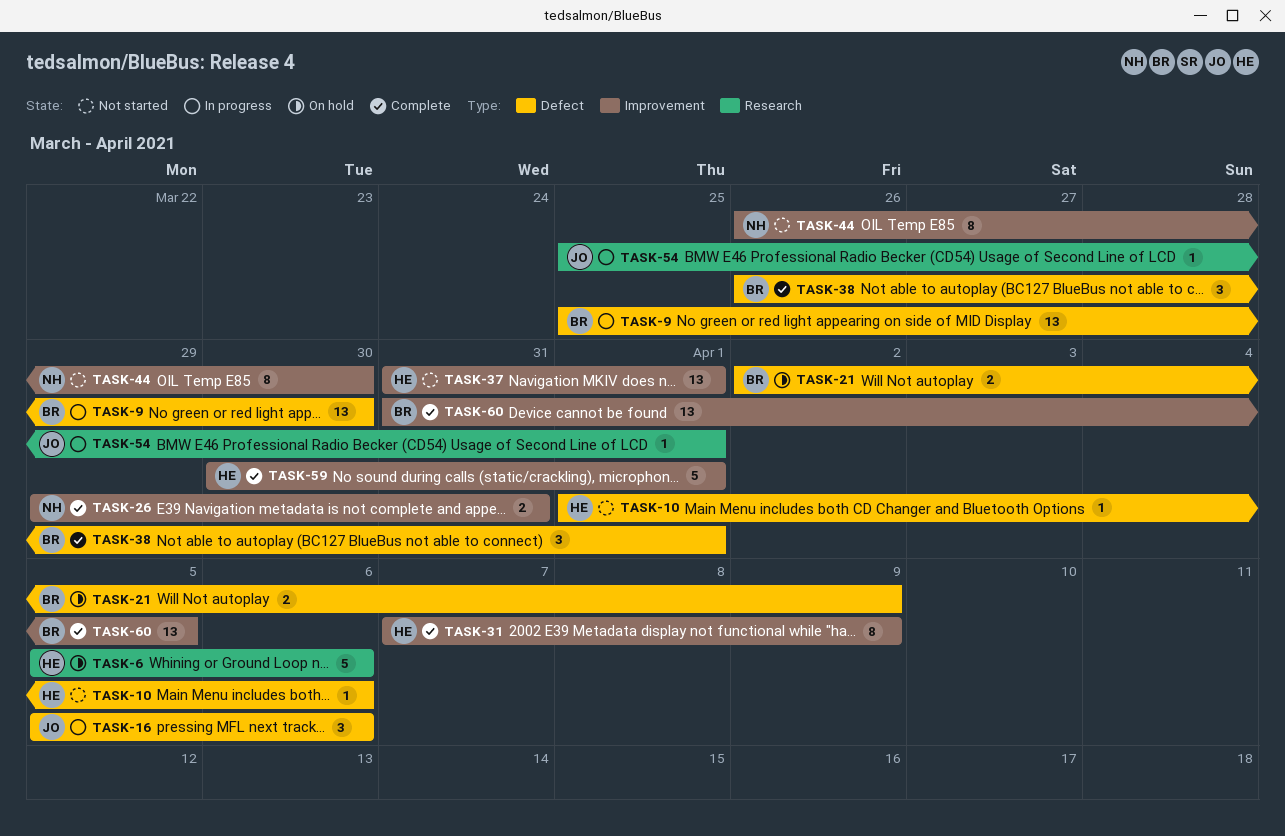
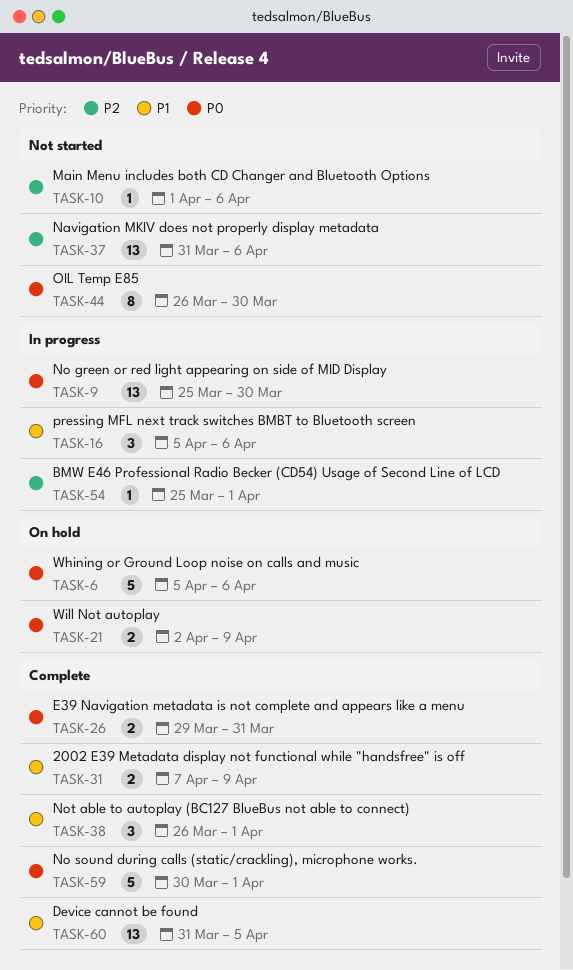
TASK-31, estimate: 8 -> 2
TASK-37, due: Apr 1 -> Apr 6

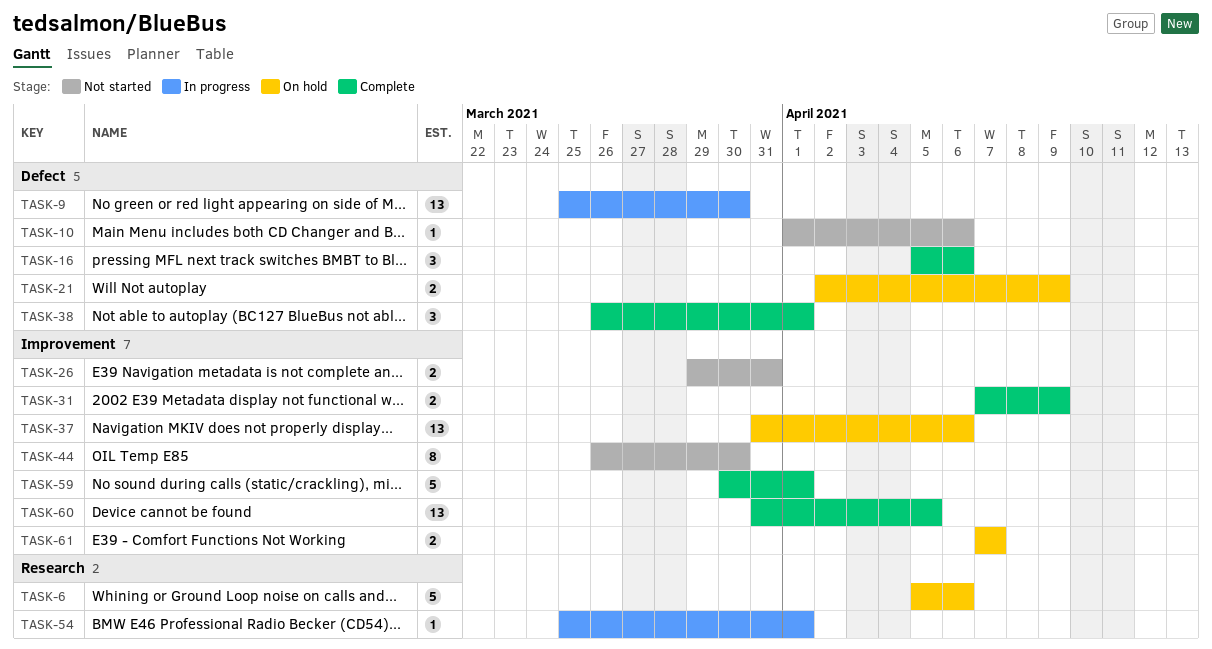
TASK-16, status: In progress -> Complete
TASK-26, status: Complete -> Not started
TASK-37, status: Not started -> On hold
TASK-61: none -> present

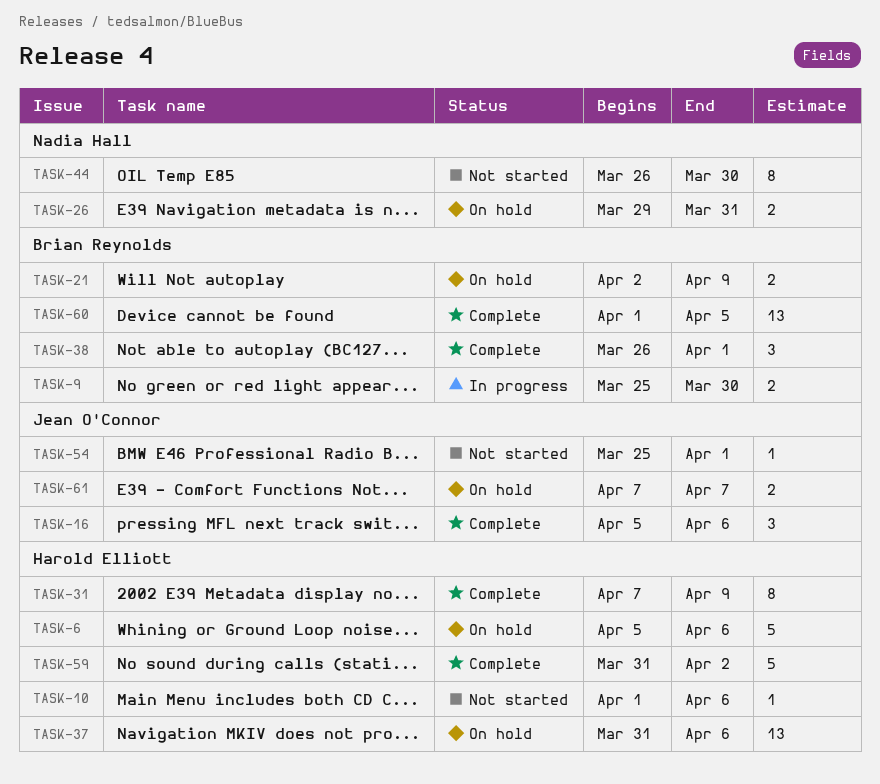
TASK-9, estimate: 13 -> 2
TASK-26, status: Not started -> On hold
TASK-31, estimate: 2 -> 8
TASK-54, status: In progress -> Not started
TASK-59, start: Mar 30 -> Mar 31
TASK-59, due: Apr 1 -> Apr 2
TASK-60, start: Mar 31 -> Apr 1

